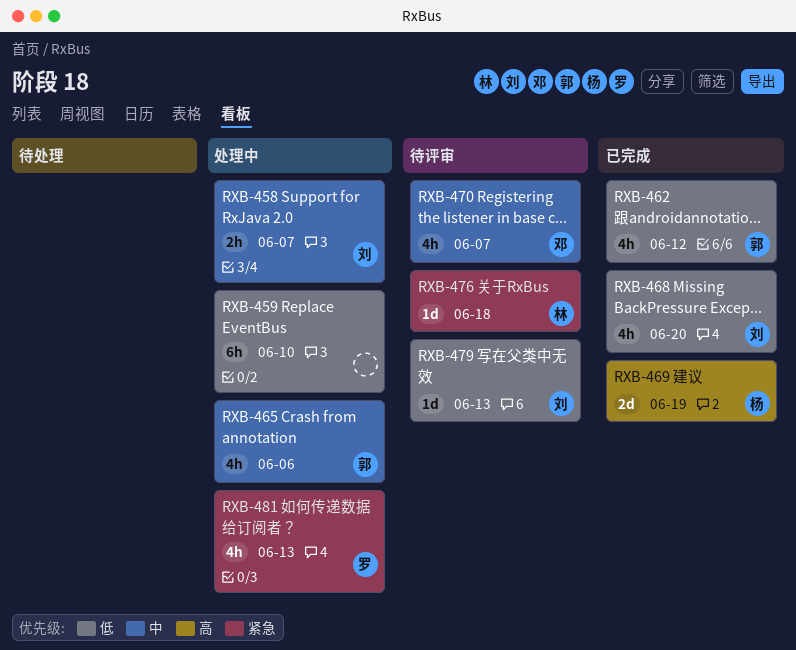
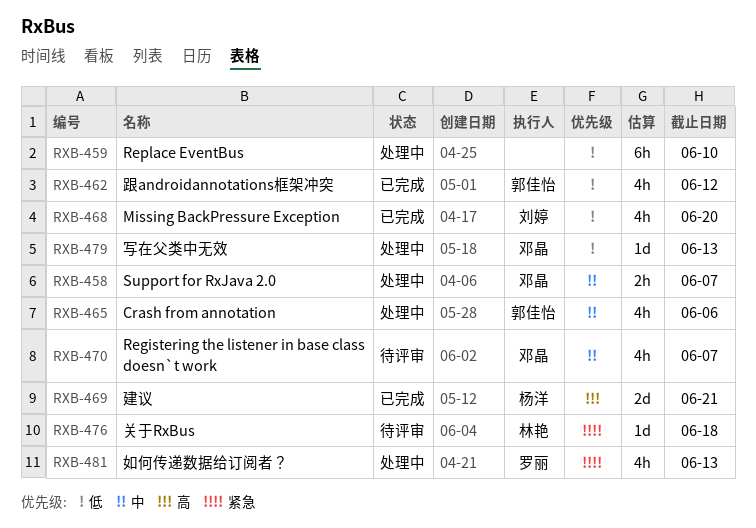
RXB-458, owner: 刘婷 -> 邓晶
RXB-469, due: Jun 19 -> Jun 21
RXB-479, status: 待评审 -> 处理中
RXB-479, owner: 刘婷 -> 邓晶

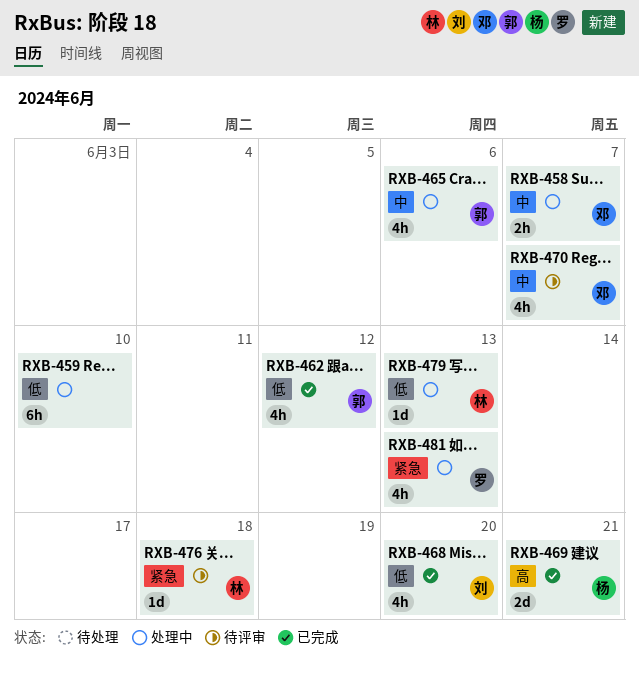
RXB-479, owner: 邓晶 -> 林艳

